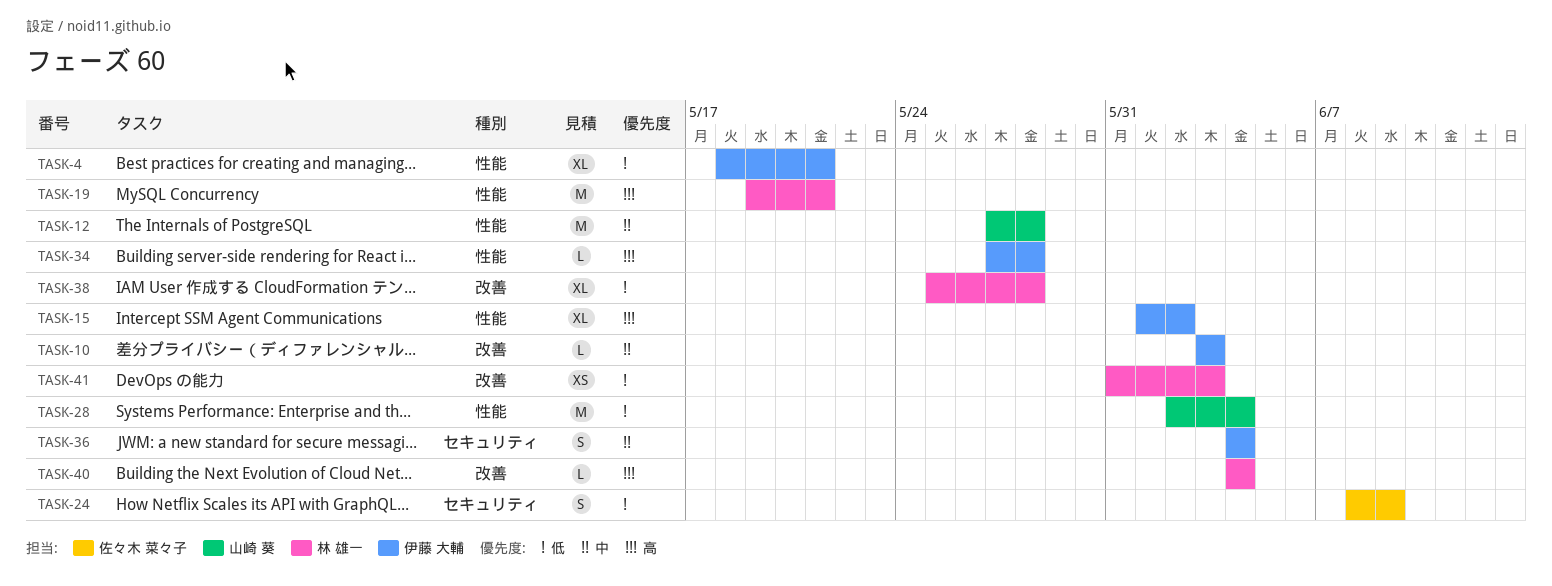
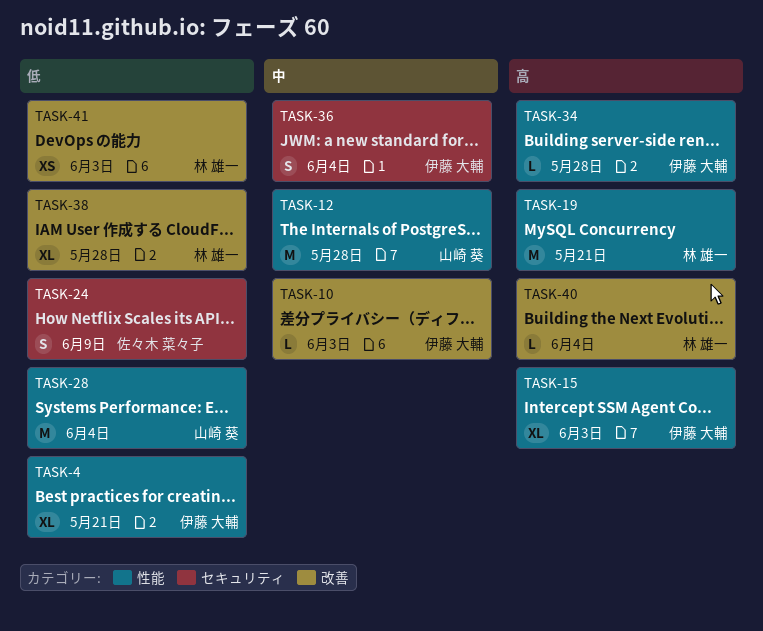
TASK-15, due: Jun 2 -> Jun 3

